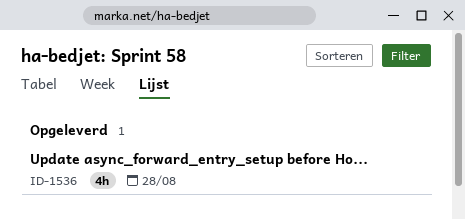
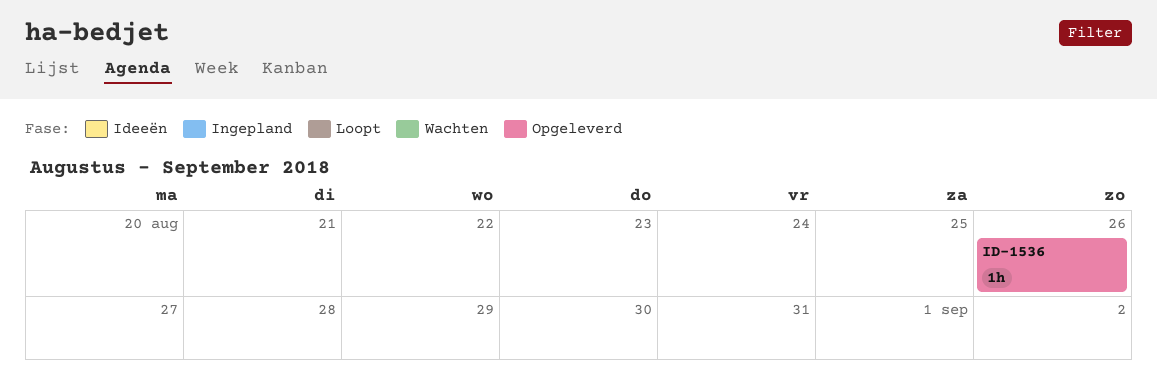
ID-1536, estimate: 4h -> 1h
ID-1536, due: Aug 28 -> Aug 26

